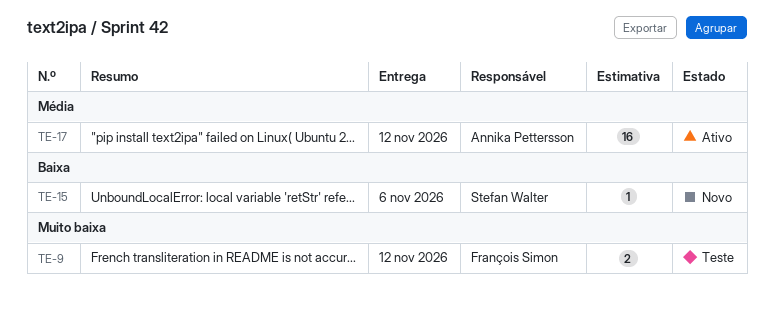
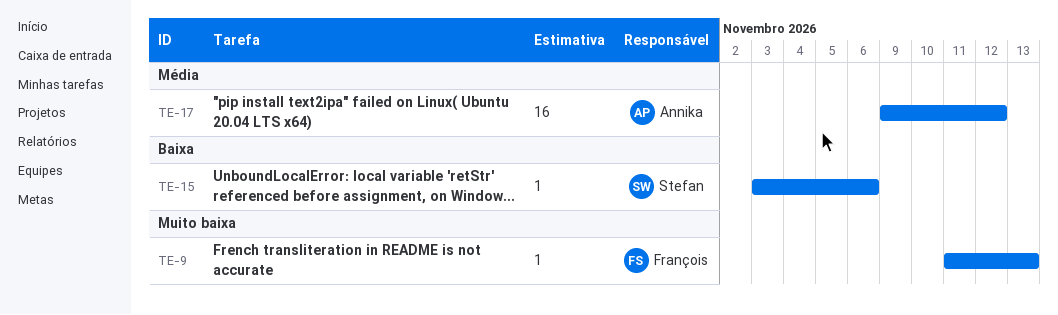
TE-9, estimate: 2 -> 1
TE-9, due: Nov 12 -> Nov 13

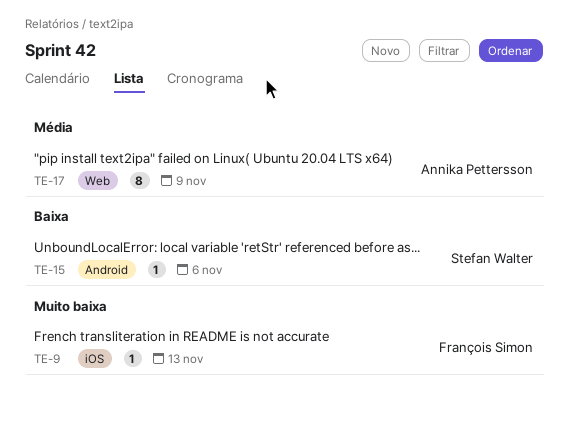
TE-17, estimate: 16 -> 8
TE-17, due: Nov 12 -> Nov 9

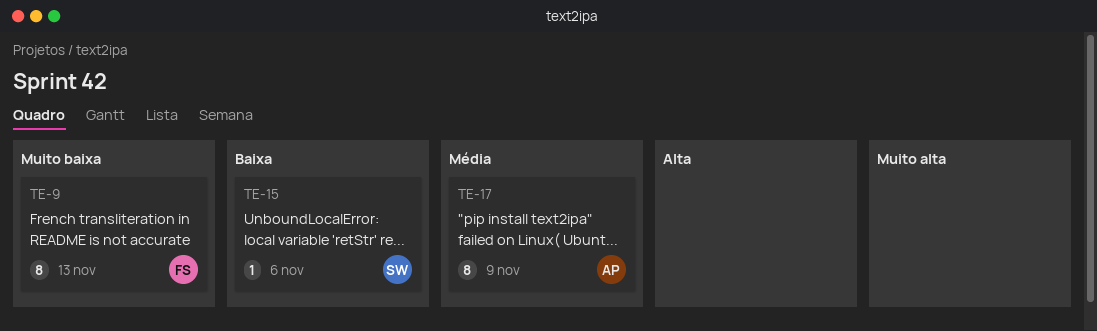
TE-9, estimate: 1 -> 8

